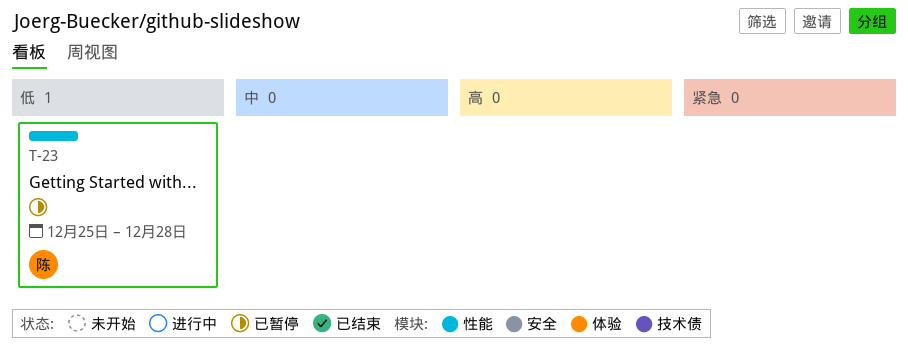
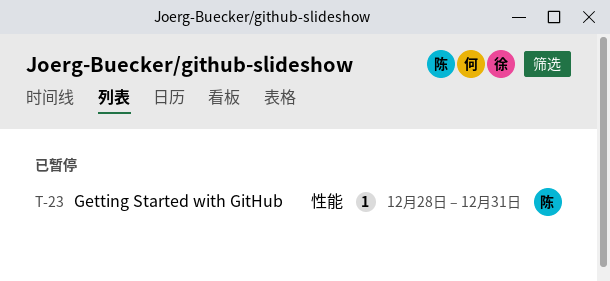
T-23, start: Dec 25 -> Dec 28
T-23, due: Dec 28 -> Dec 31

